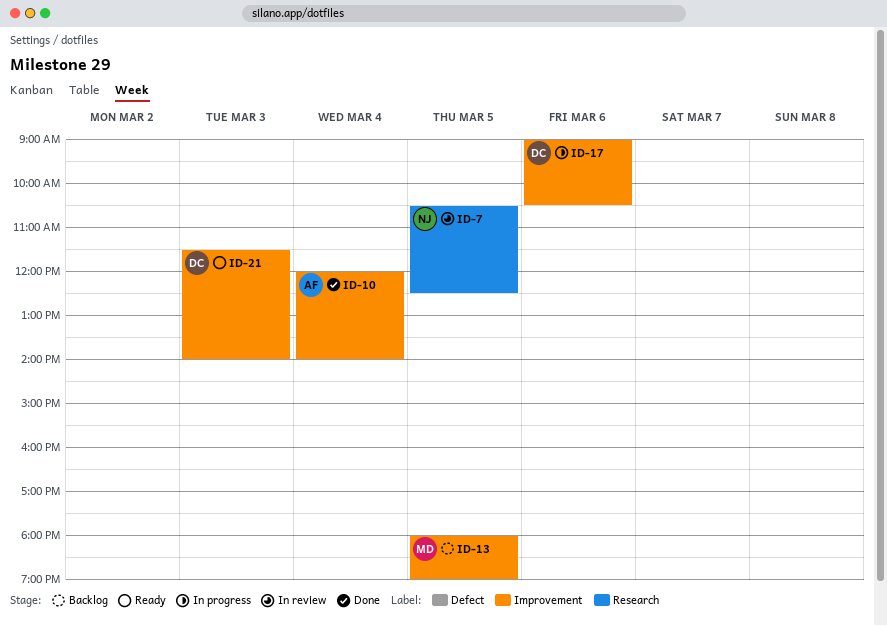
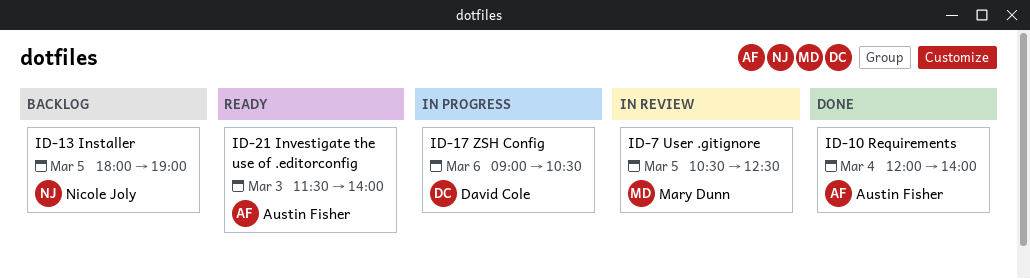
ID-7, owner: Nicole Joly -> Mary Dunn
ID-13, owner: Mary Dunn -> Nicole Joly
ID-21, owner: David Cole -> Austin Fisher

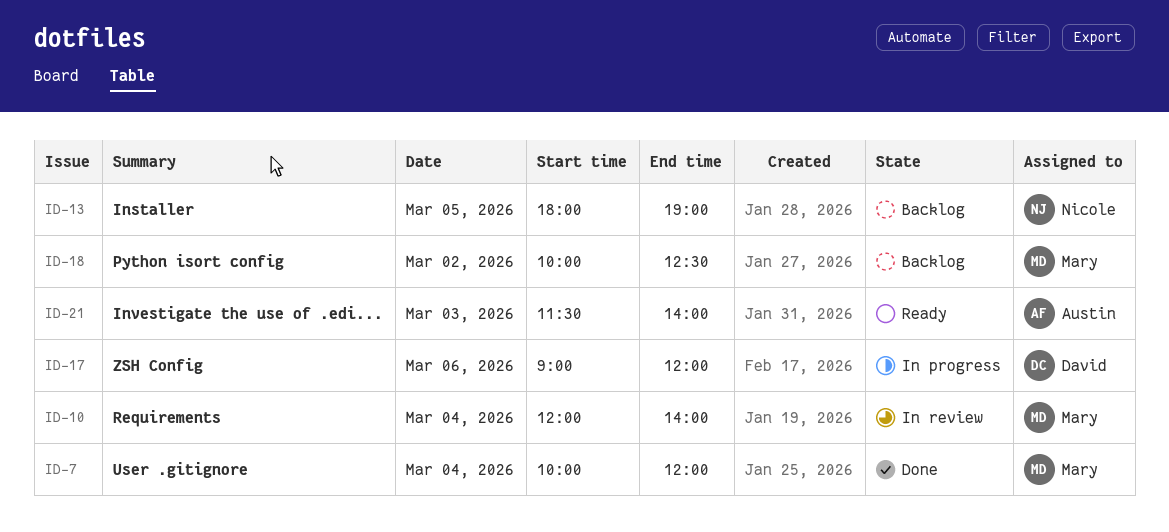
ID-7, status: In review -> Done
ID-7, day: Mar 5 -> Mar 4
ID-7, begins: 10:30 -> 10:00
ID-7, ends: 12:30 -> 12:00
ID-10, status: Done -> In review
ID-10, owner: Austin Fisher -> Mary Dunn
ID-17, ends: 10:30 -> 12:00
ID-18: none -> present

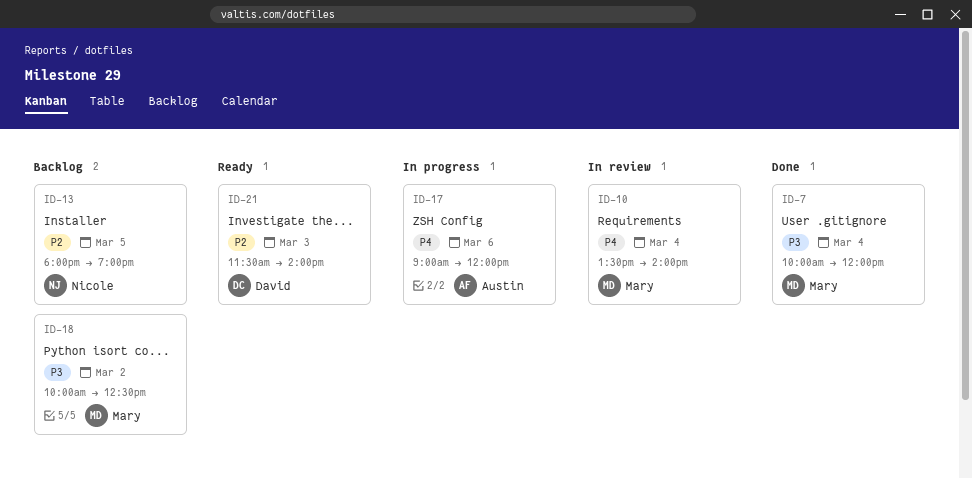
ID-10, begins: 12:00 -> 13:30
ID-17, owner: David -> Austin
ID-21, owner: Austin -> David

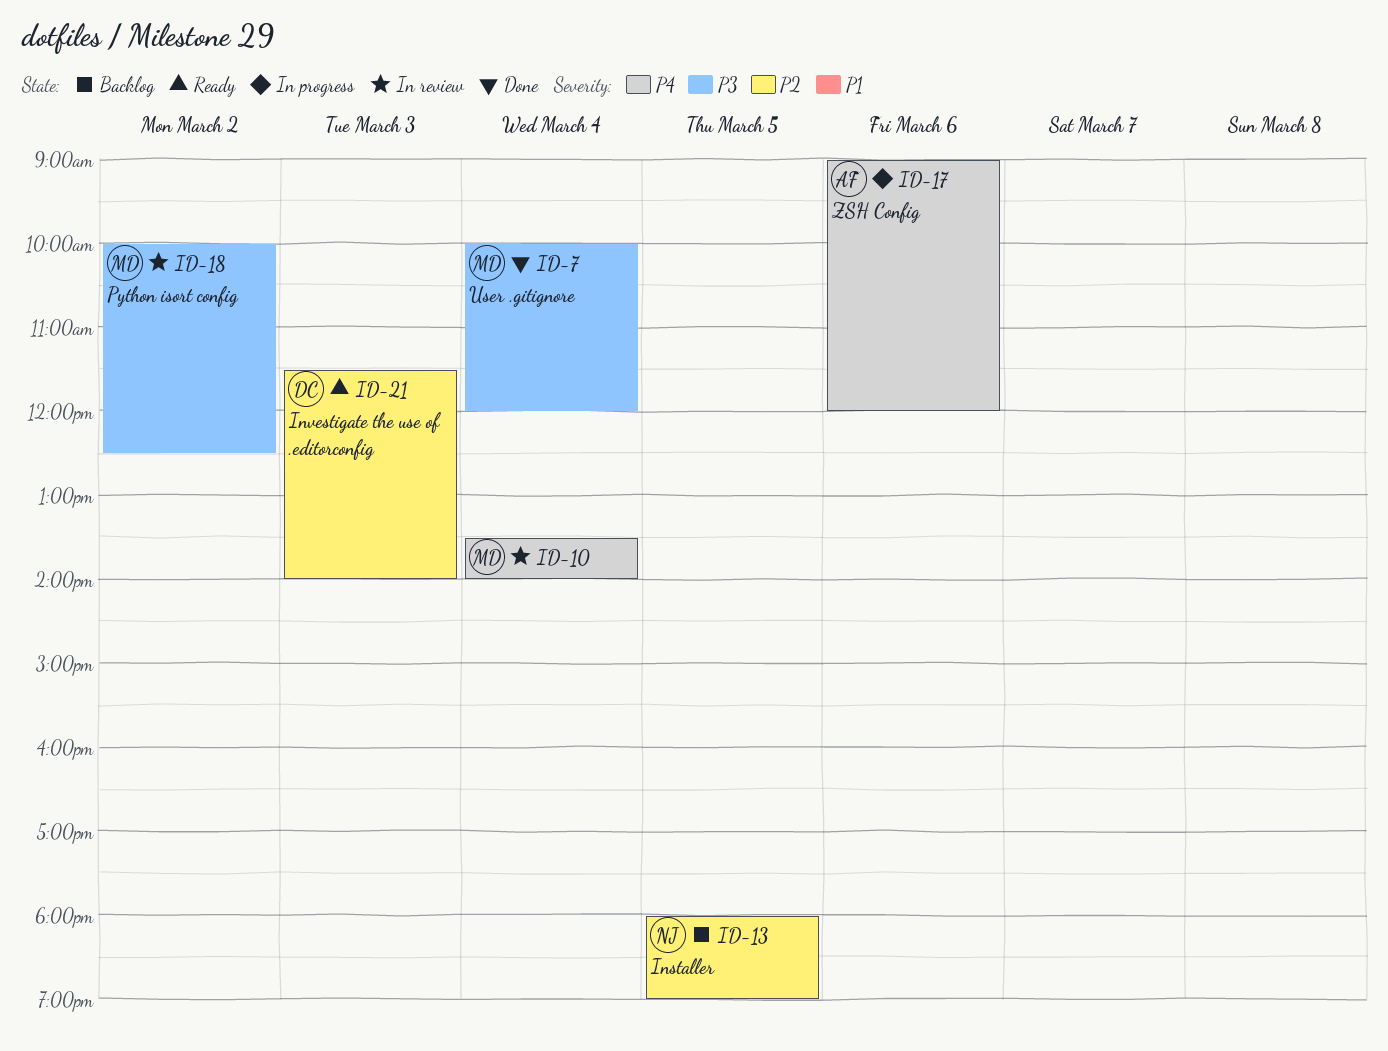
ID-18, status: Backlog -> In review

